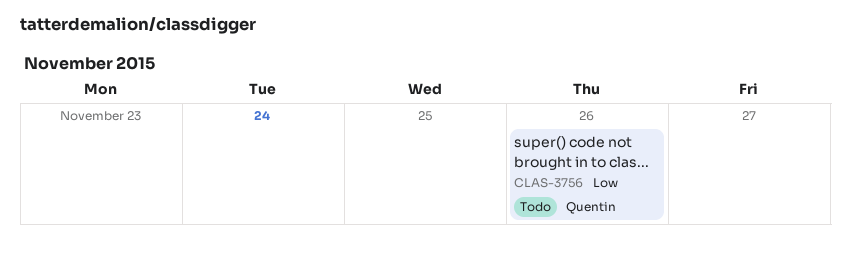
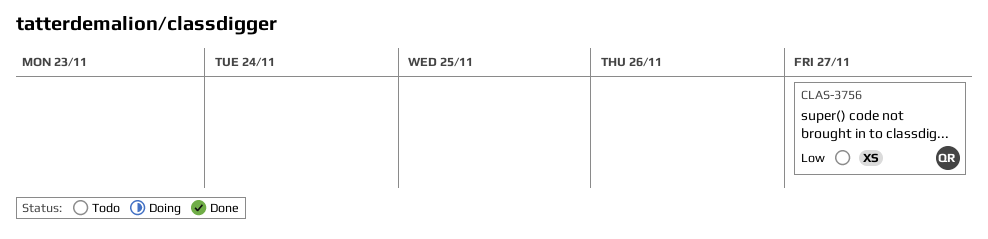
CLAS-3756, due: Nov 26 -> Nov 27

